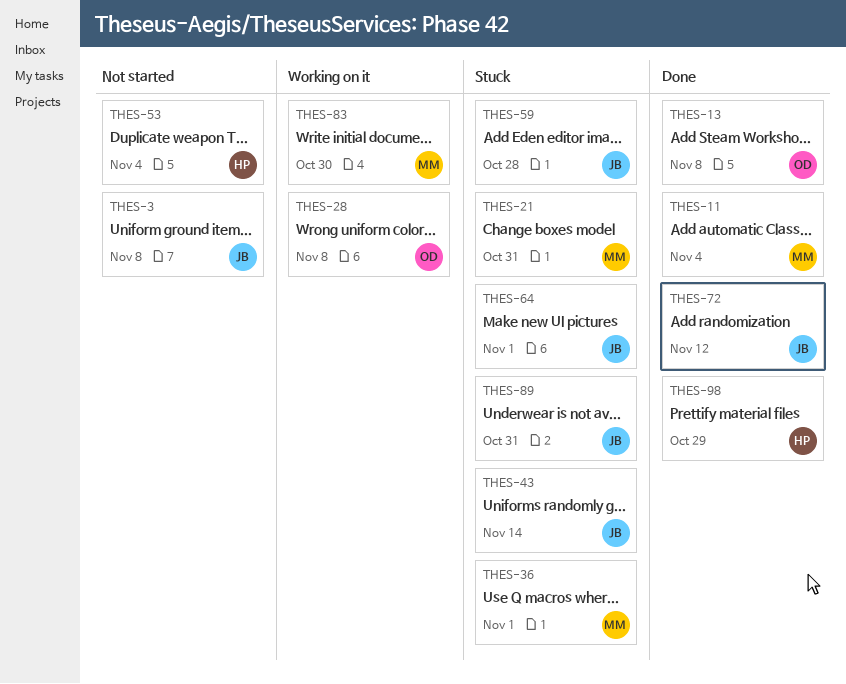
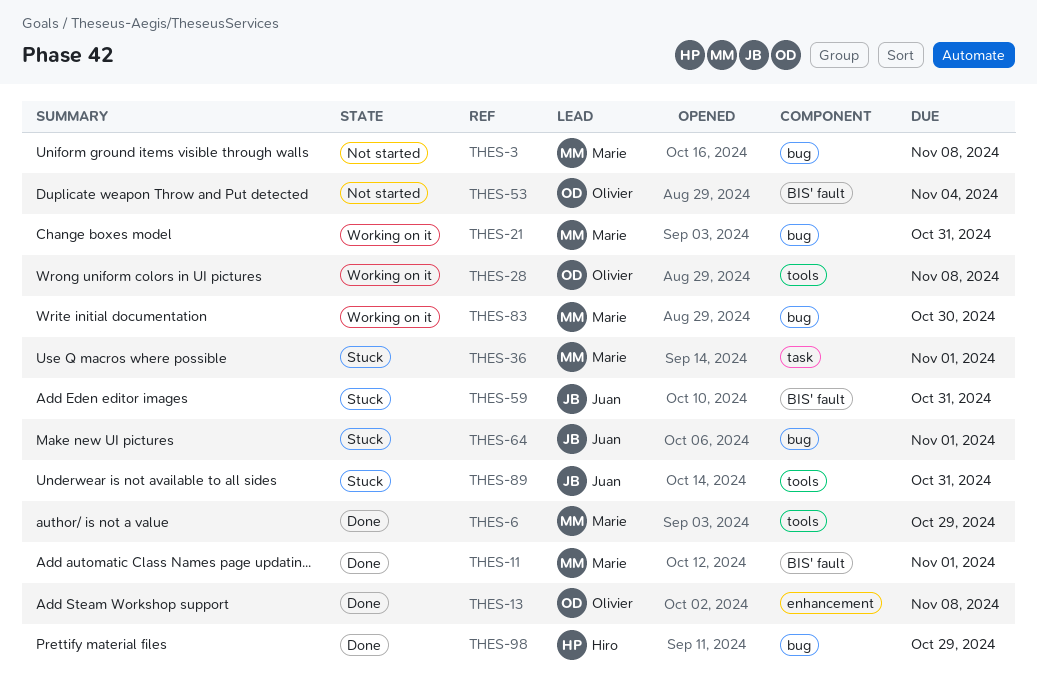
THES-3, owner: Juan -> Marie
THES-6: none -> present
THES-11, due: Nov 4 -> Nov 1
THES-21, status: Stuck -> Working on it
THES-43: present -> none
THES-53, owner: Hiro -> Olivier
THES-59, due: Oct 28 -> Oct 31
THES-72: present -> none

